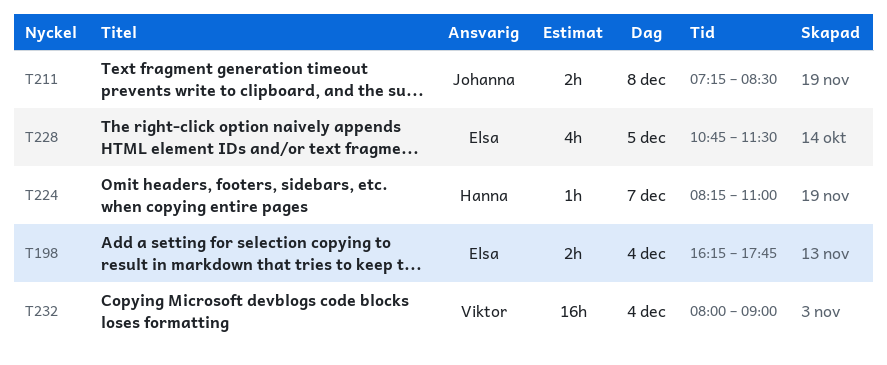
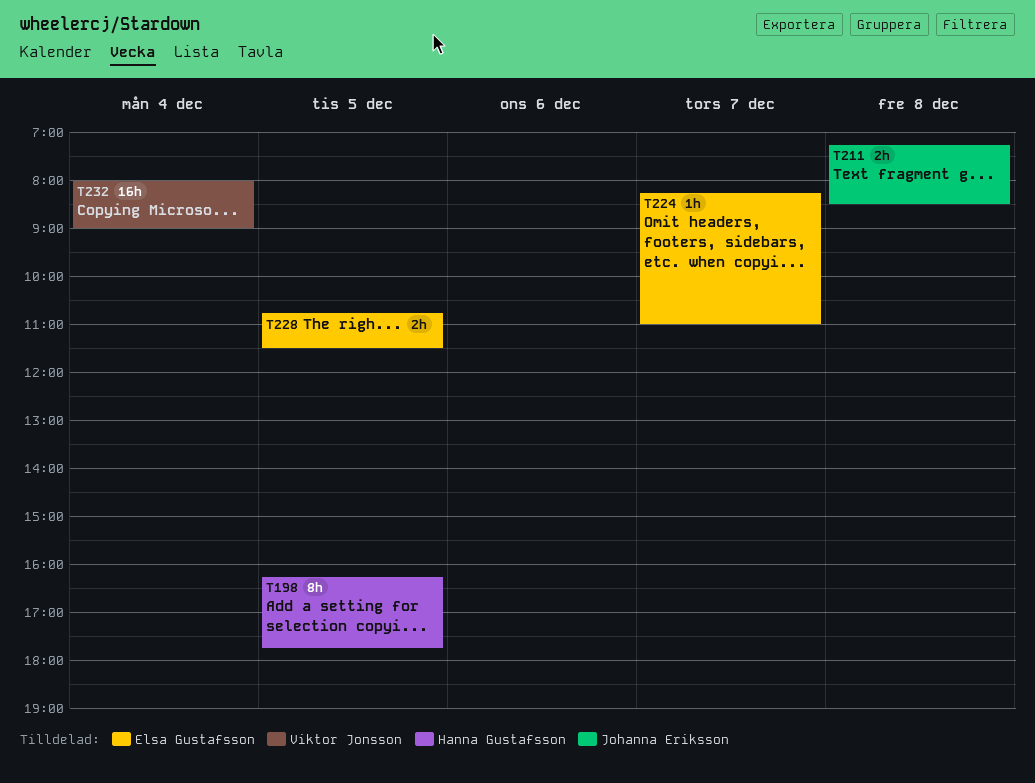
T198, owner: Elsa Gustafsson -> Hanna Gustafsson
T198, estimate: 2h -> 8h
T198, day: Dec 4 -> Dec 5
T224, owner: Hanna Gustafsson -> Elsa Gustafsson
T228, estimate: 4h -> 2h

